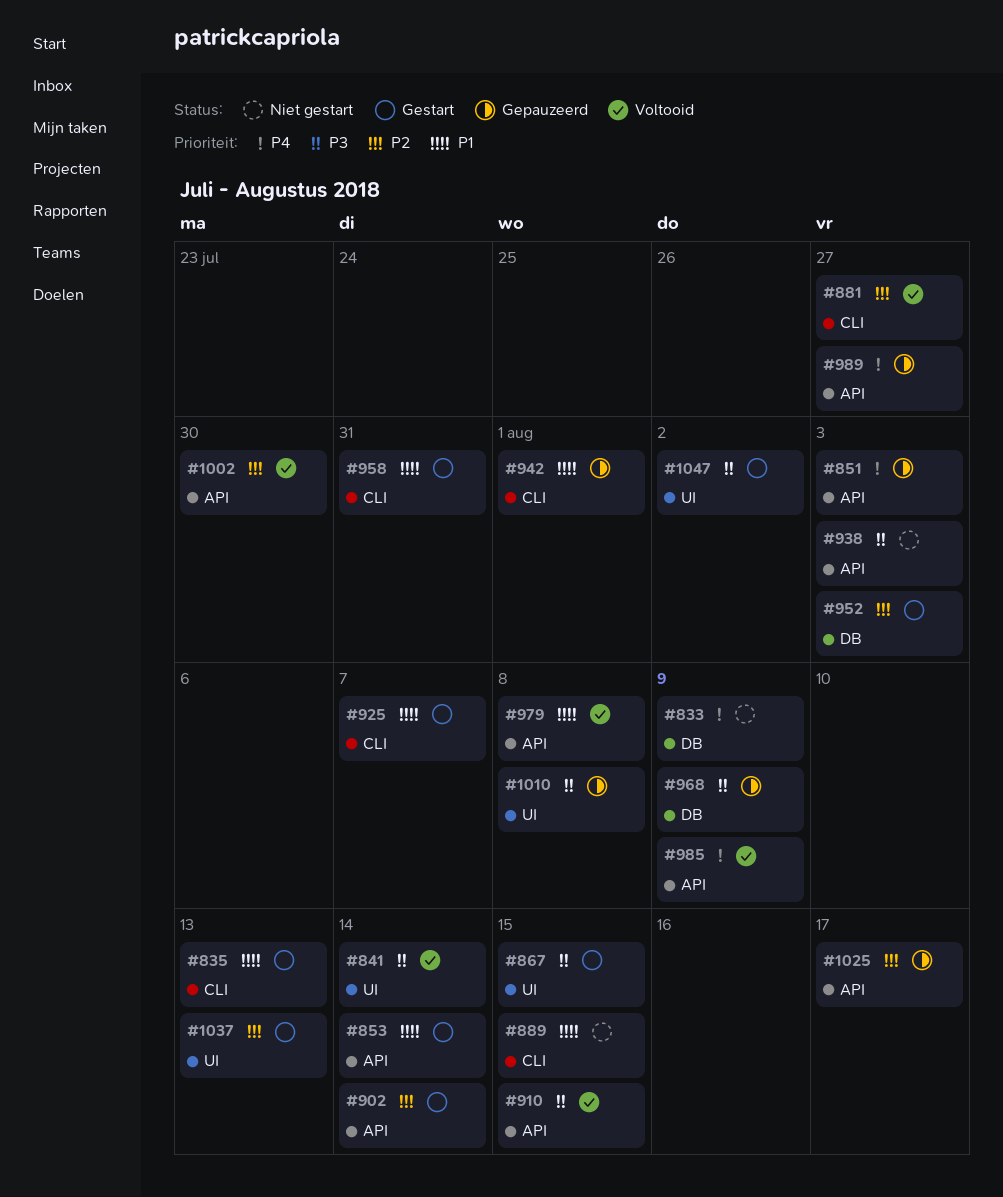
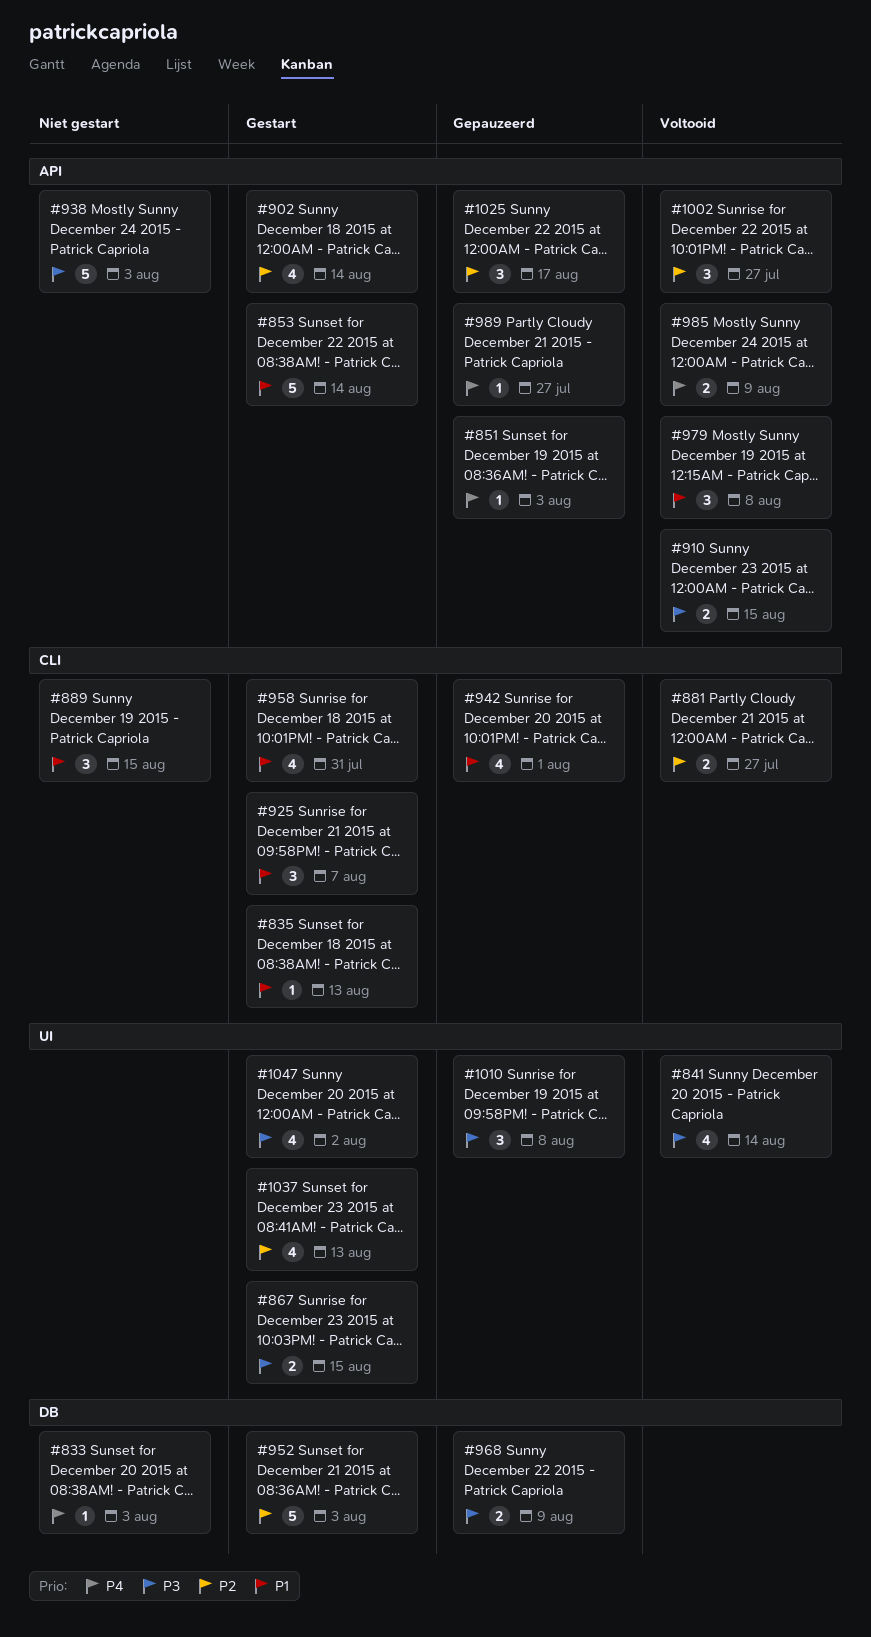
#833, due: Aug 9 -> Aug 3
#1002, due: Jul 30 -> Jul 27

